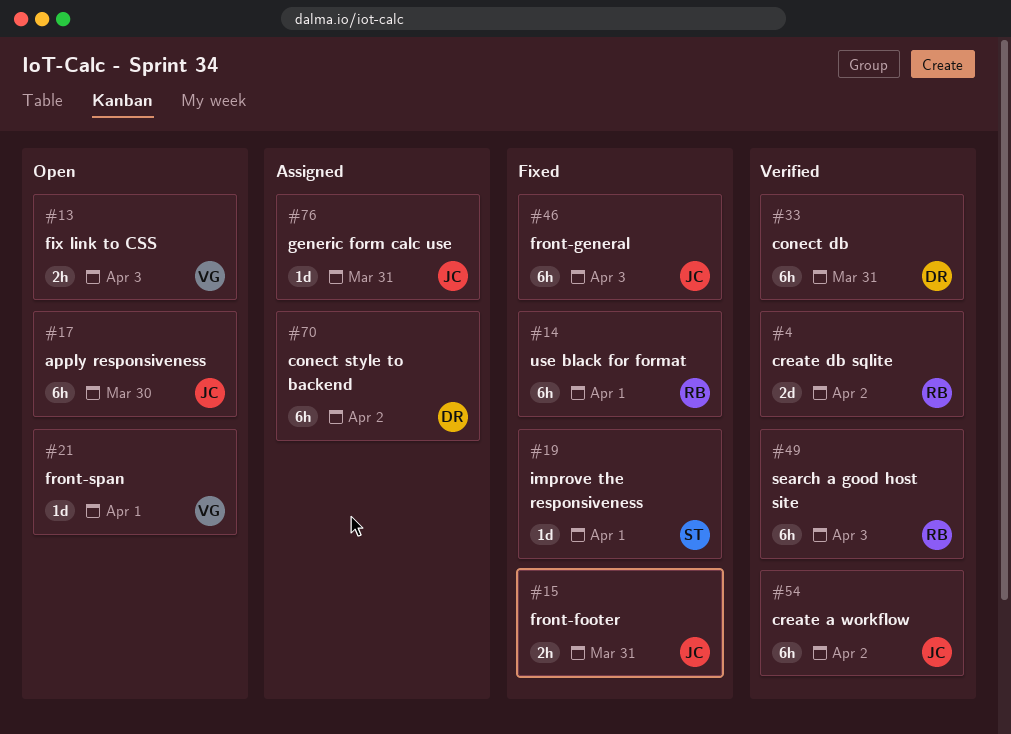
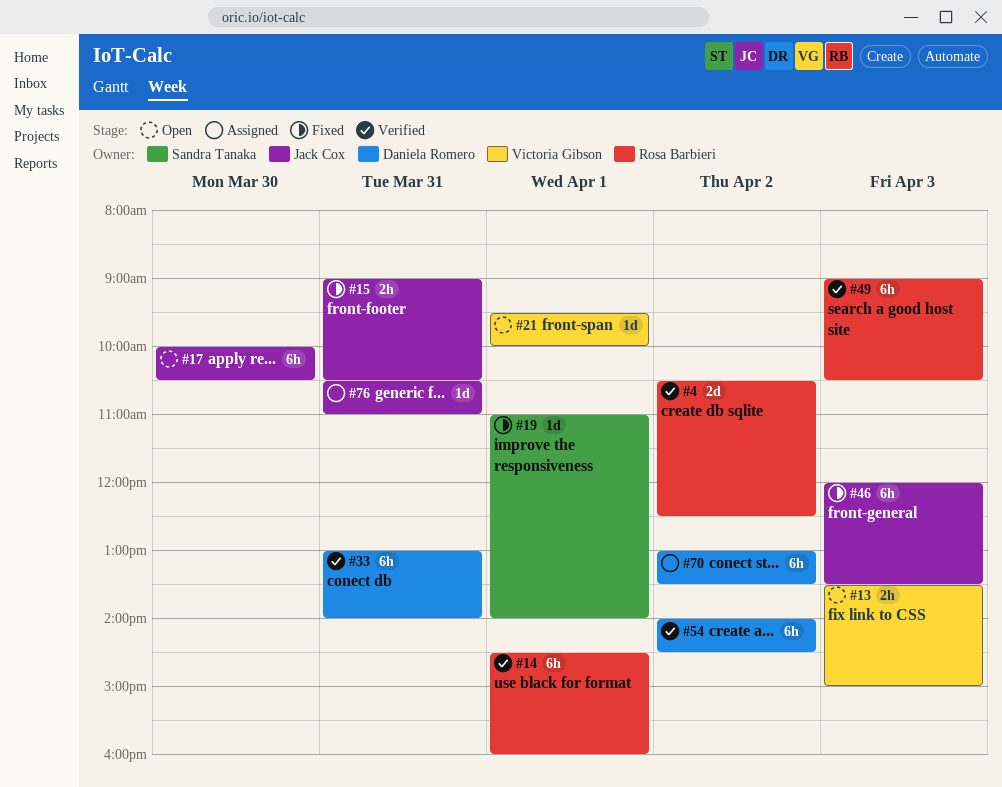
#14, status: Fixed -> Verified
#54, owner: Jack Cox -> Daniela Romero

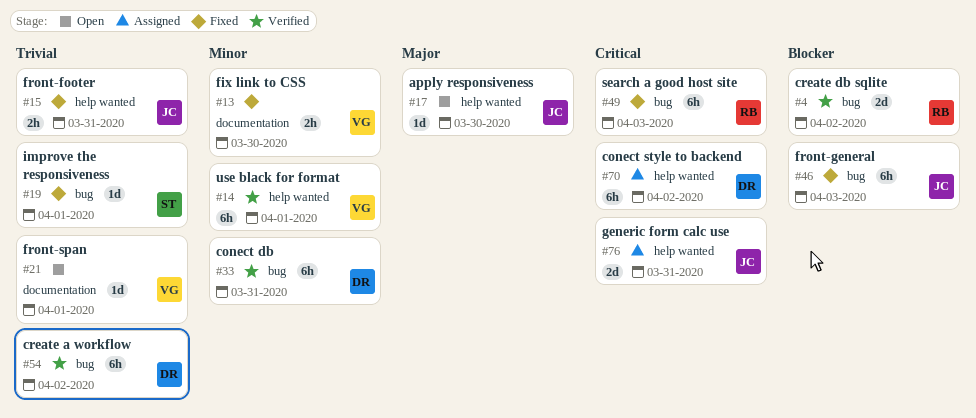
#13, status: Open -> Fixed
#13, day: Apr 3 -> Mar 30
#14, owner: Rosa Barbieri -> Victoria Gibson
#17, estimate: 6h -> 1d
#49, status: Verified -> Fixed
#76, estimate: 1d -> 2d

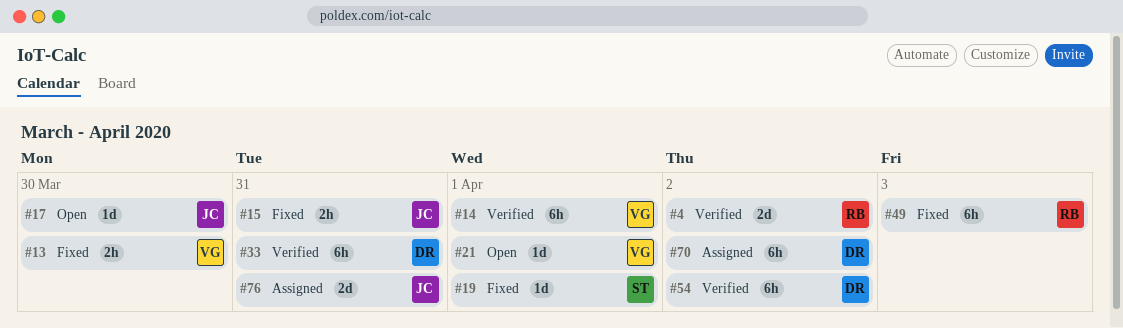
#46: present -> none

